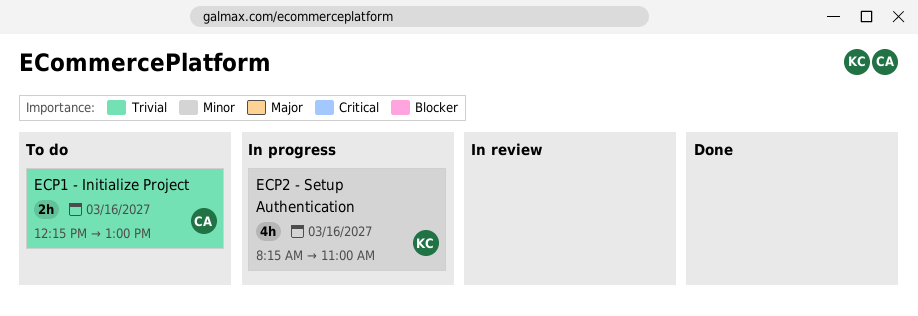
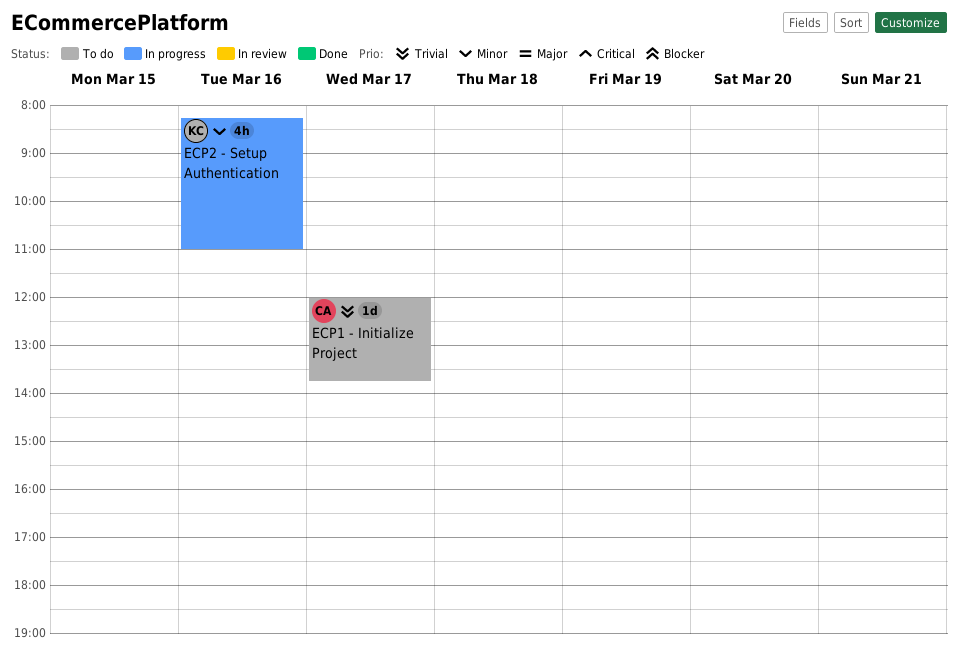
ECP1 - Initialize Project, estimate: 2h -> 1d
ECP1 - Initialize Project, day: Mar 16 -> Mar 17
ECP1 - Initialize Project, begins: 12:15 -> 12:00
ECP1 - Initialize Project, ends: 13:00 -> 13:45

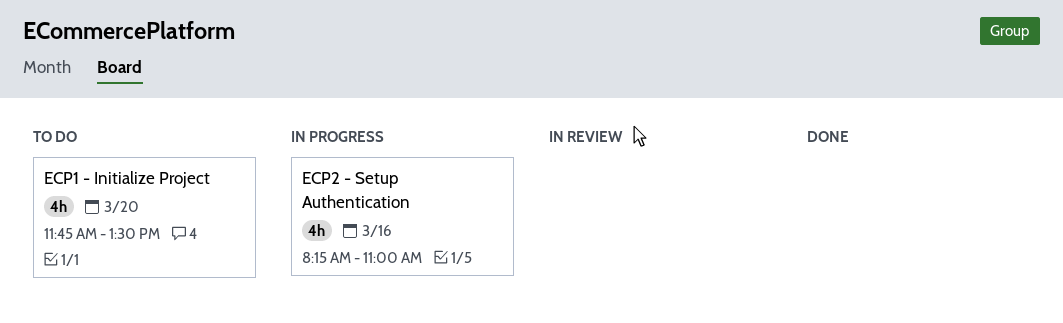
ECP1 - Initialize Project, estimate: 1d -> 4h
ECP1 - Initialize Project, day: Mar 17 -> Mar 20
ECP1 - Initialize Project, begins: 12:00 -> 11:45
ECP1 - Initialize Project, ends: 13:45 -> 13:30

